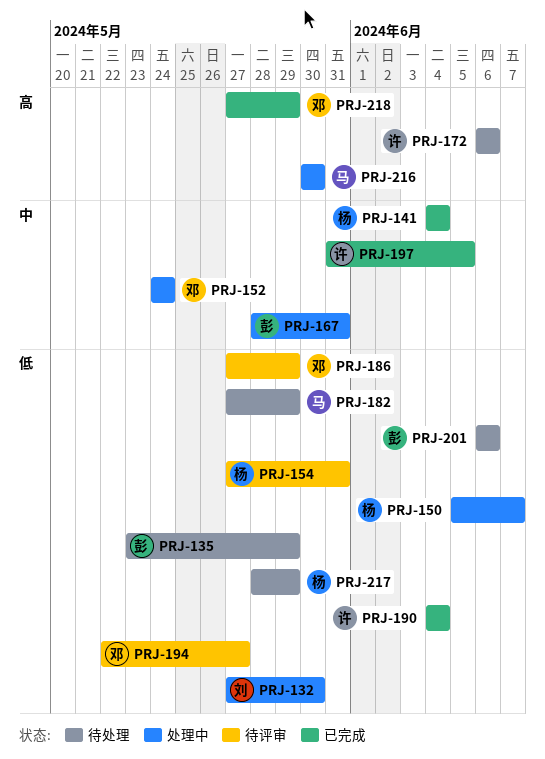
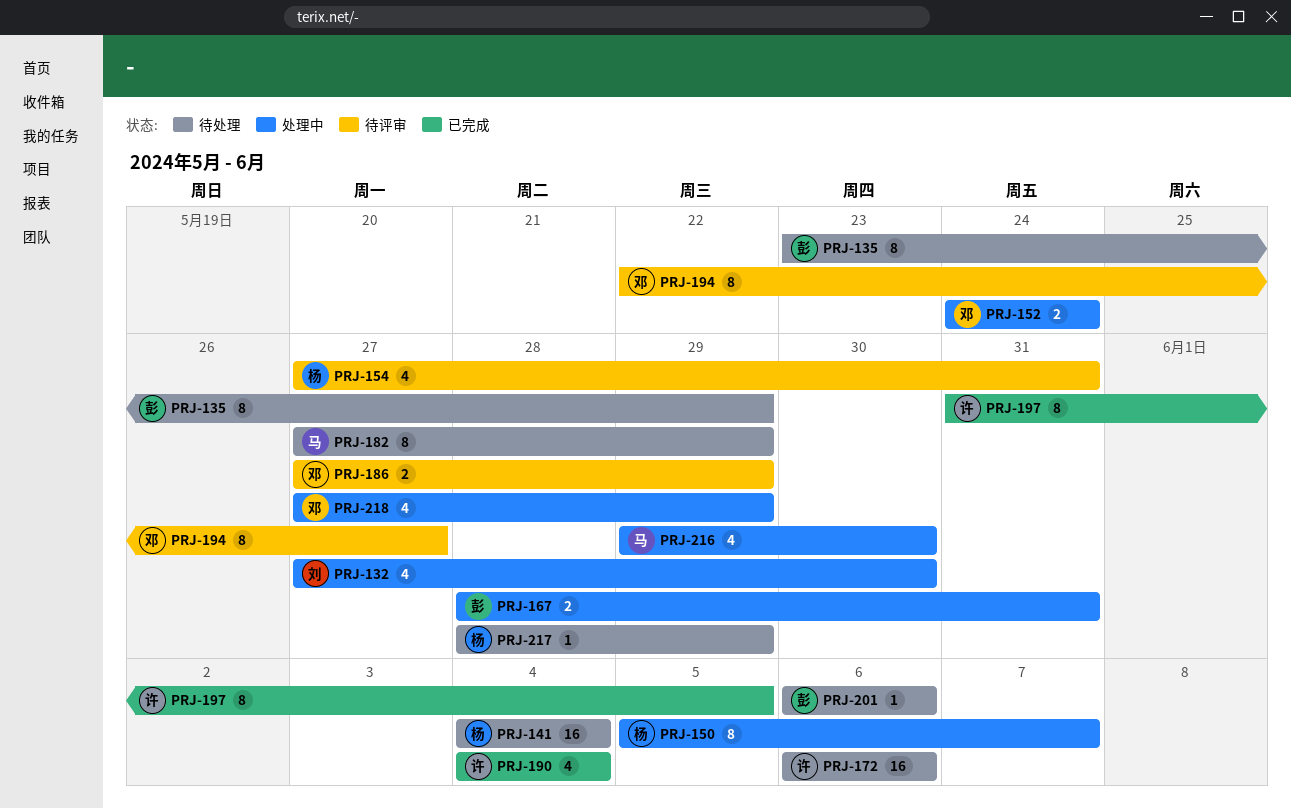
PRJ-141, status: 已完成 -> 待处理
PRJ-216, start: May 30 -> May 29
PRJ-218, status: 已完成 -> 处理中

